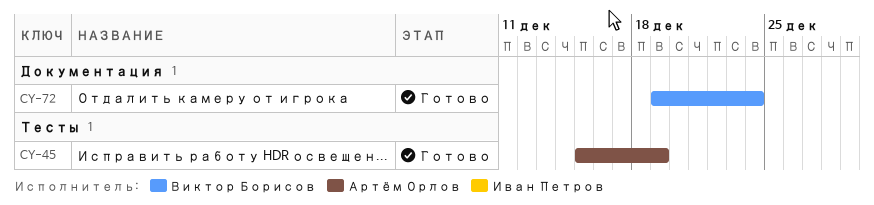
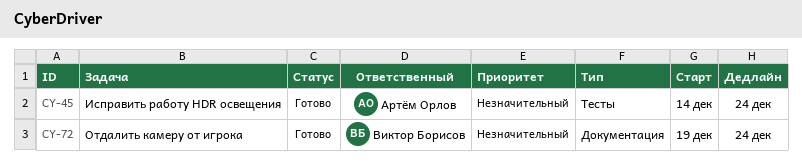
CY-45, start: Dec 15 -> Dec 14
CY-45, due: Dec 19 -> Dec 24

